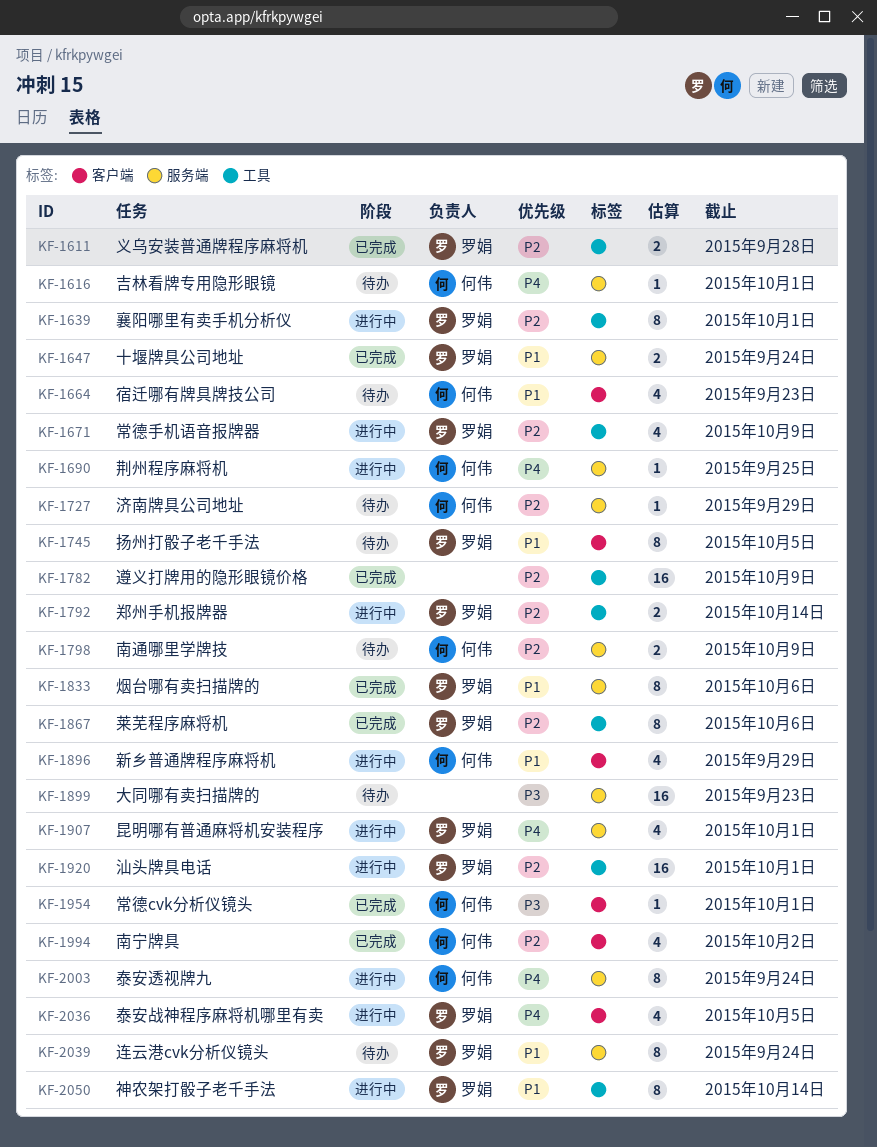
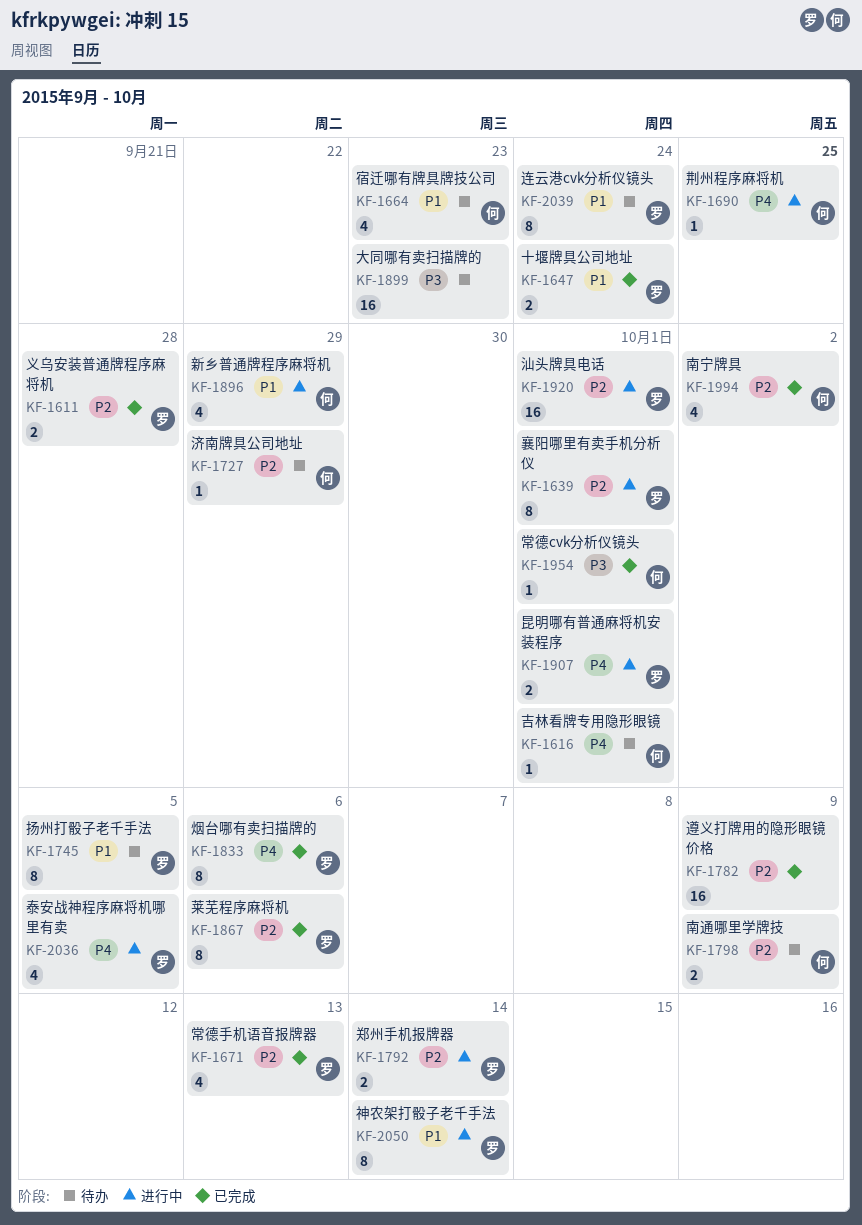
KF-1671, status: 进行中 -> 已完成
KF-1671, due: Oct 9 -> Oct 13
KF-1833, priority: P1 -> P4
KF-1907, estimate: 4 -> 2
KF-2003: present -> none

